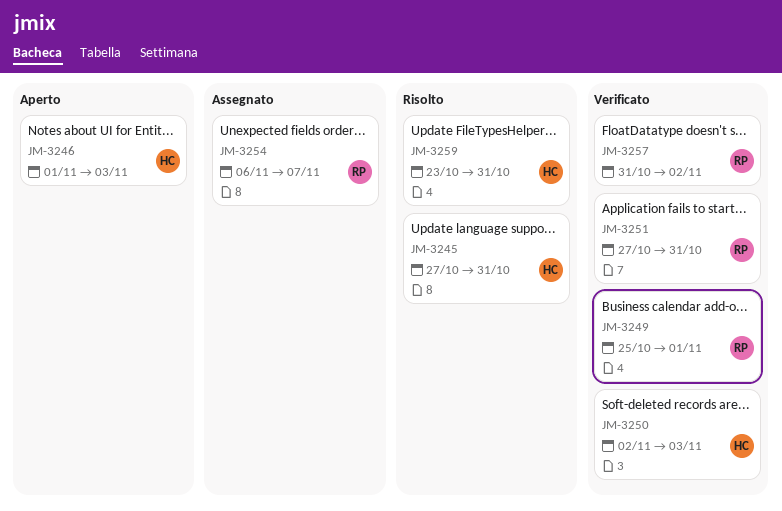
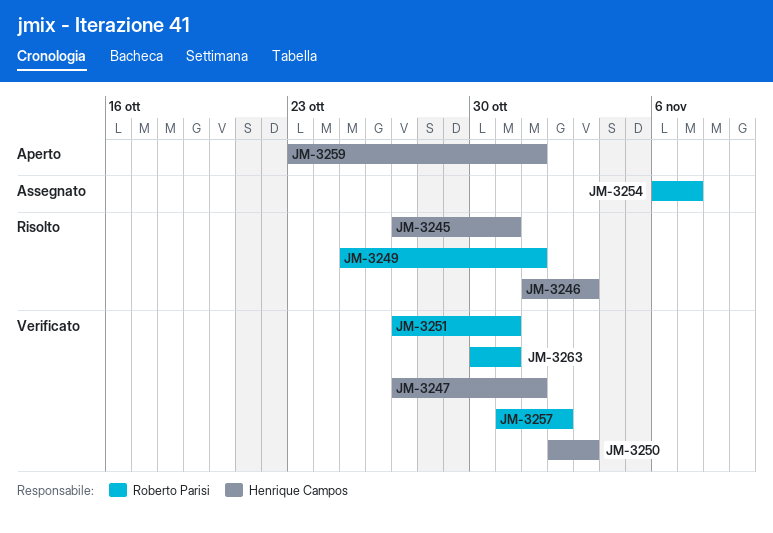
JM-3246, status: Aperto -> Risolto
JM-3247: none -> present
JM-3249, status: Verificato -> Risolto
JM-3259, status: Risolto -> Aperto
JM-3259, due: Oct 31 -> Nov 1
JM-3263: none -> present

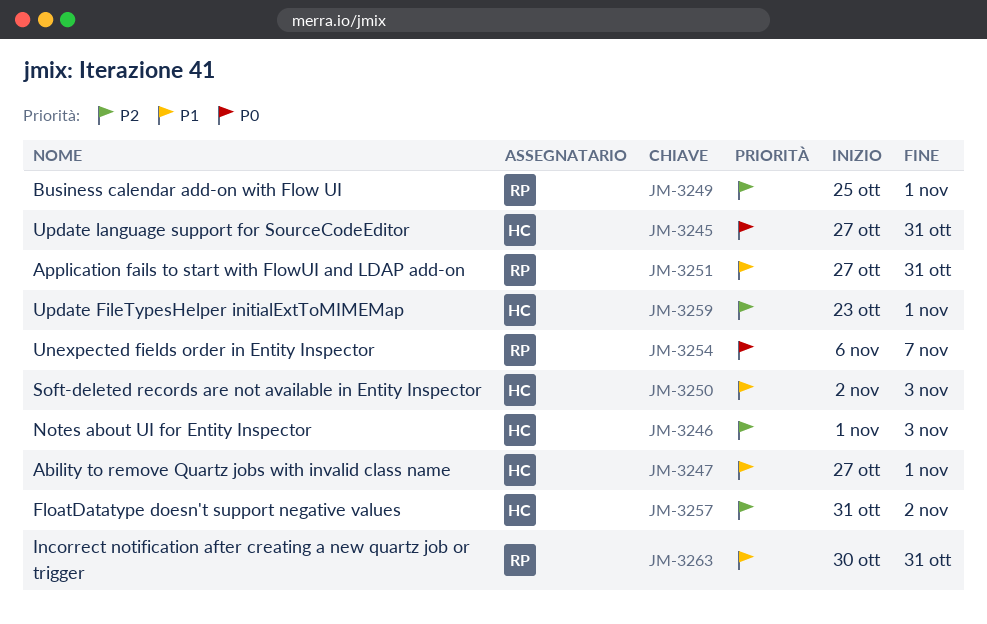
JM-3257, owner: Roberto Parisi -> Henrique Campos

